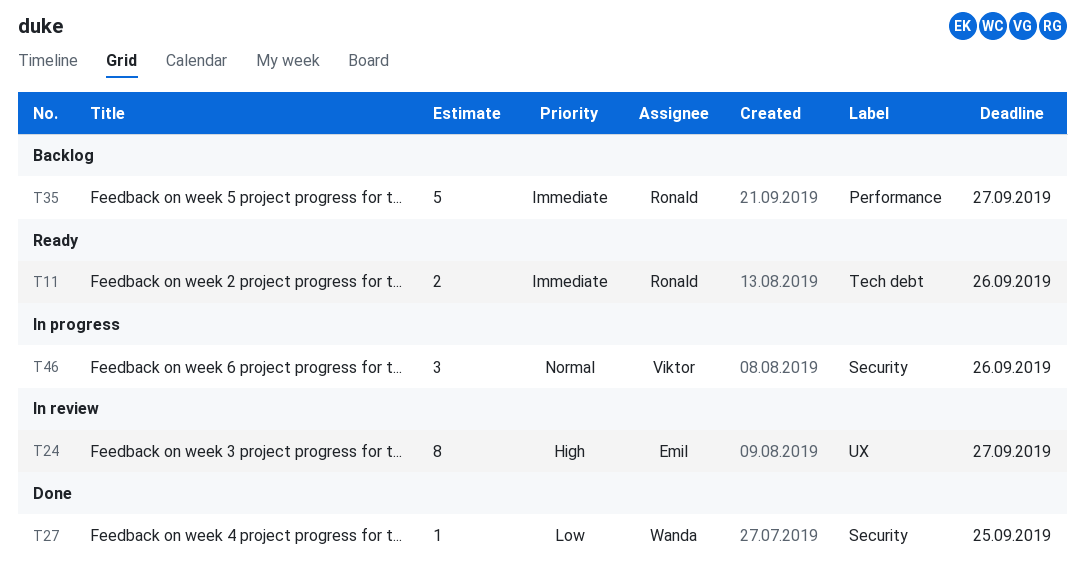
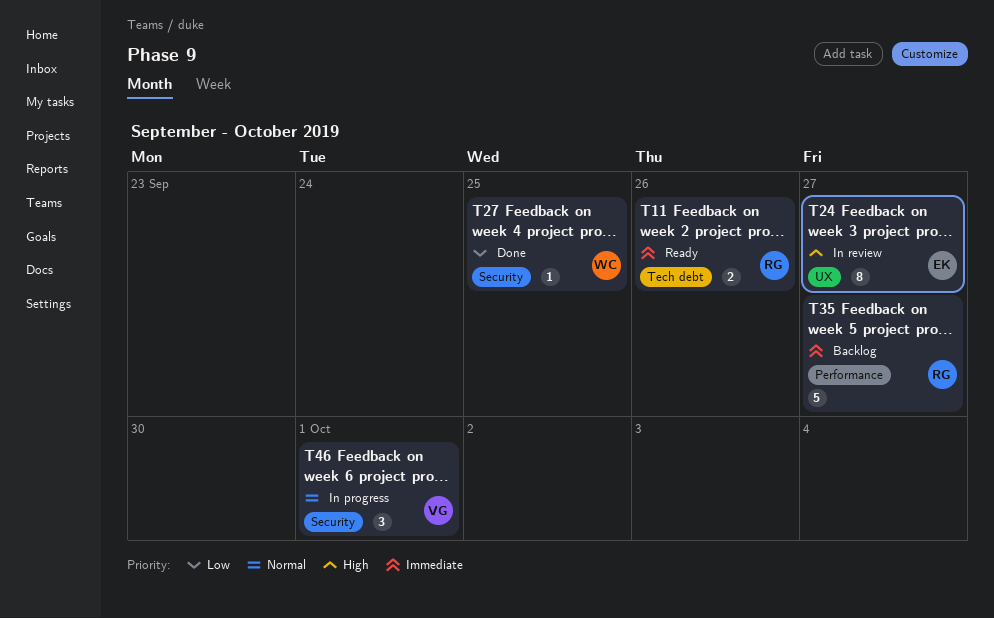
T46, due: Sep 26 -> Oct 1

